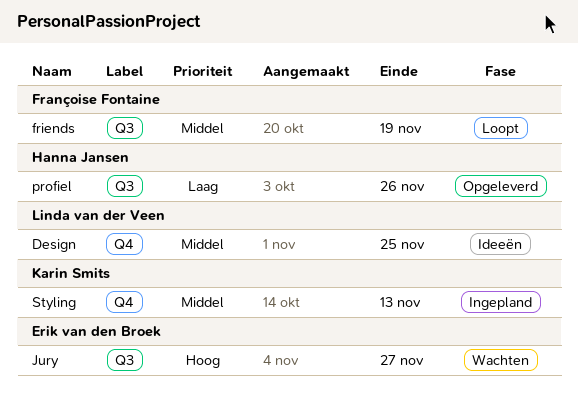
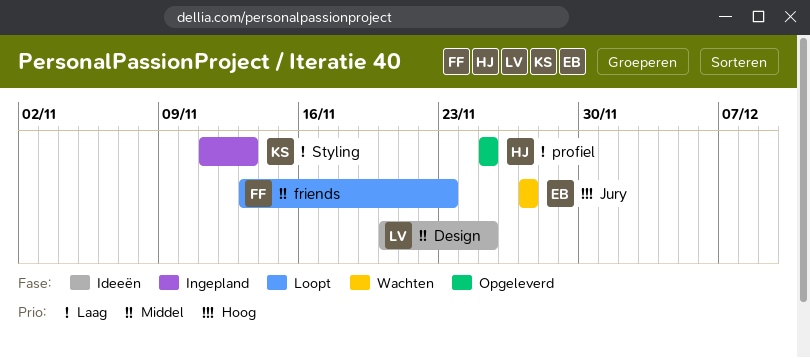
friends, due: Nov 19 -> Nov 23
profiel, due: Nov 26 -> Nov 25
Styling, priority: Middel -> Laag

